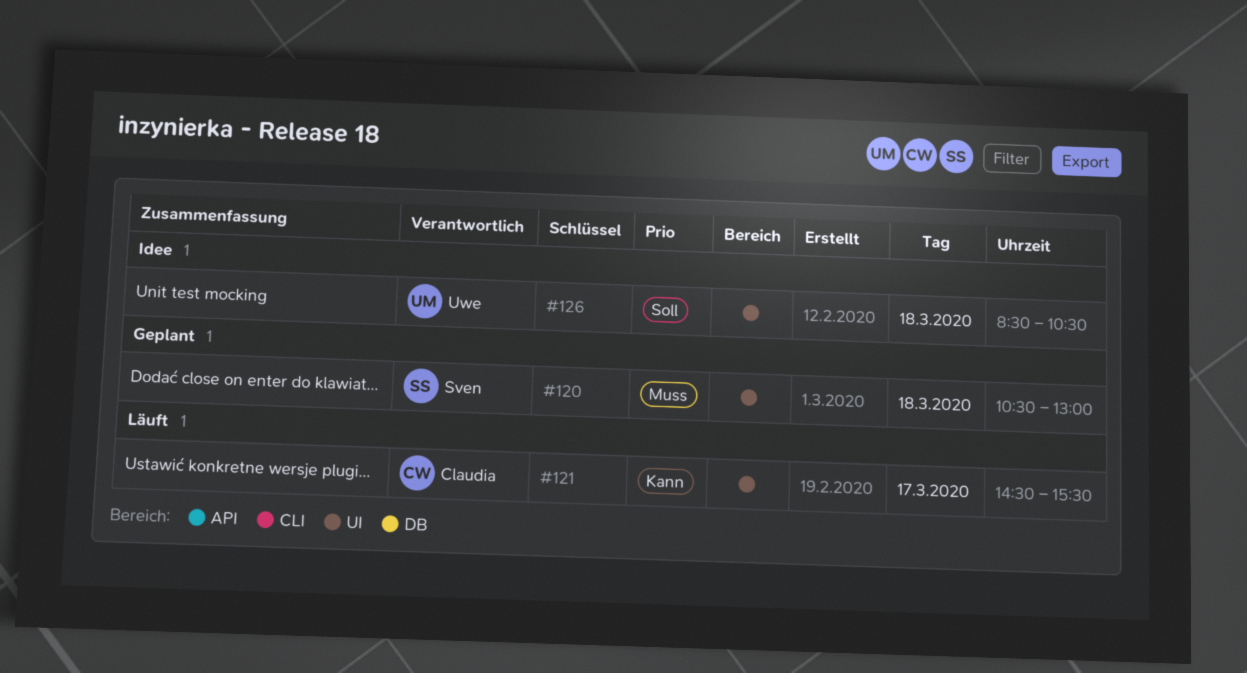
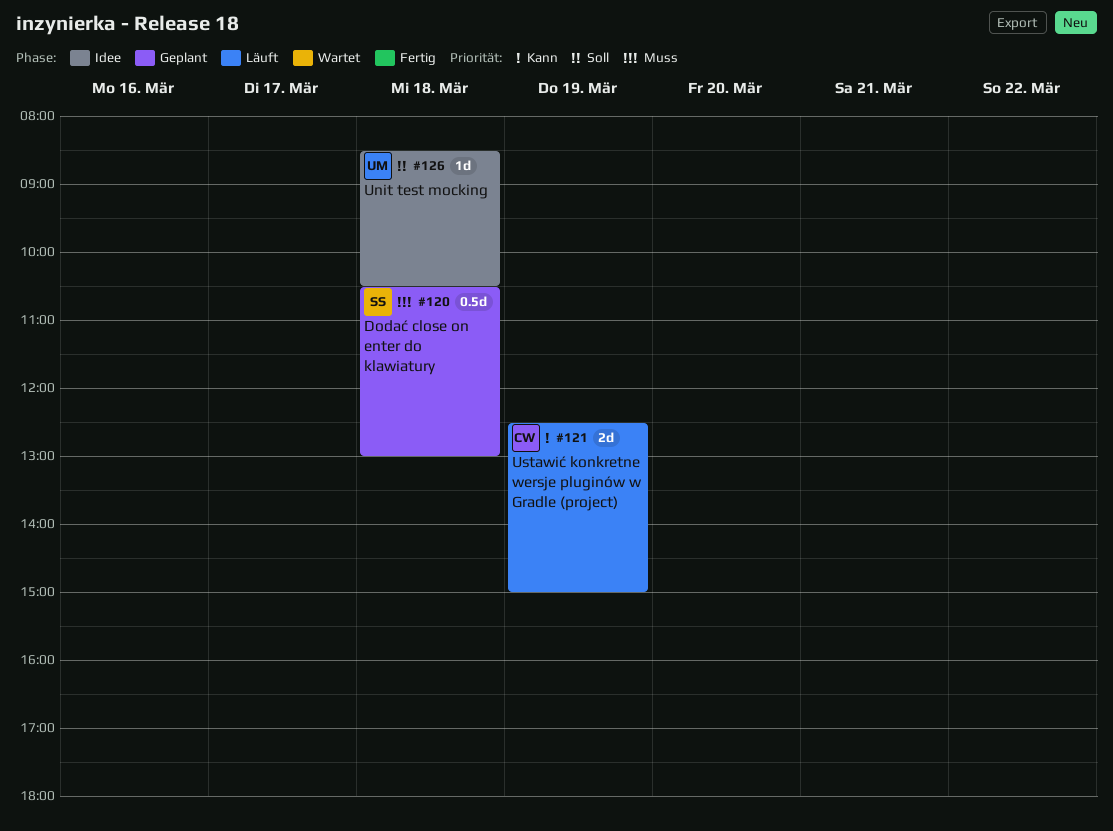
#121, day: Mar 17 -> Mar 19
#121, begins: 14:30 -> 12:30
#121, ends: 15:30 -> 15:00

